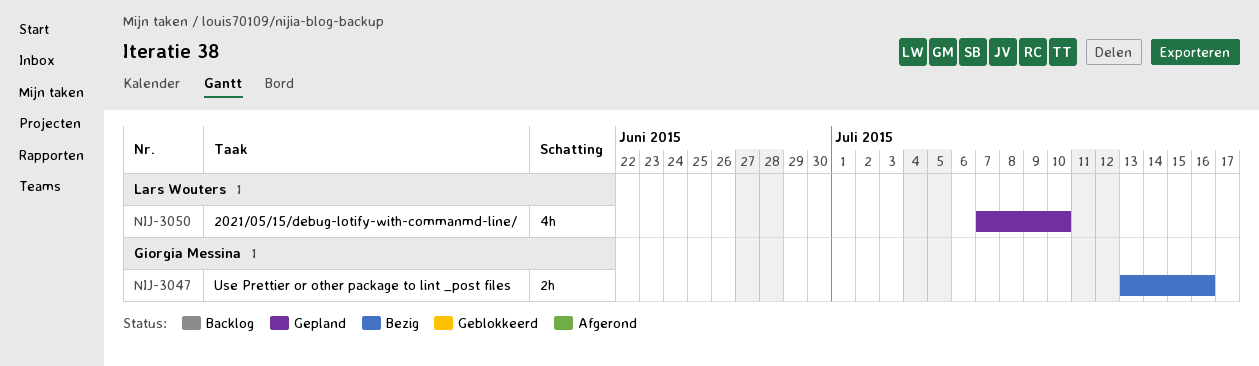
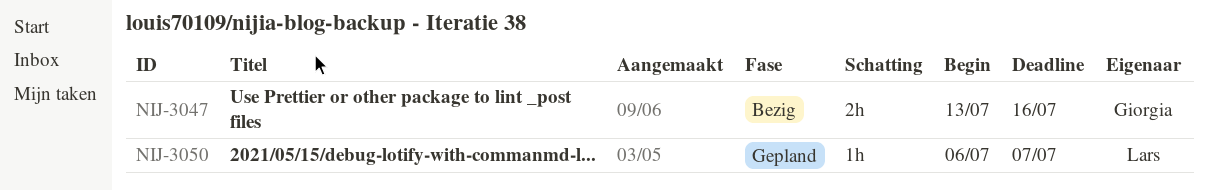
NIJ-3050, estimate: 4h -> 1h
NIJ-3050, start: Jul 7 -> Jul 6
NIJ-3050, due: Jul 10 -> Jul 7

